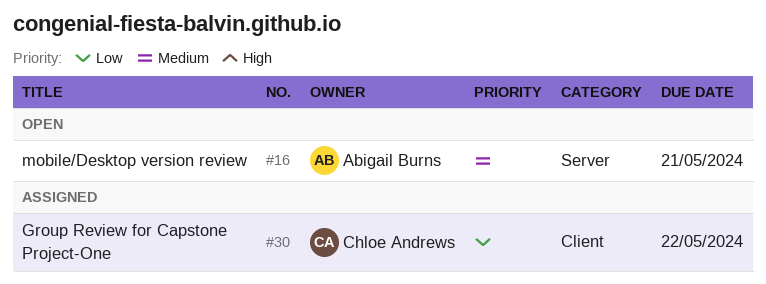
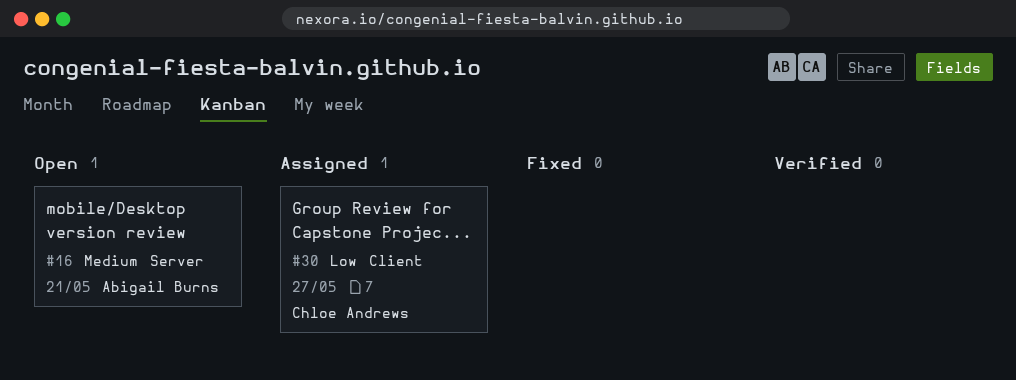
#30, due: May 22 -> May 27

